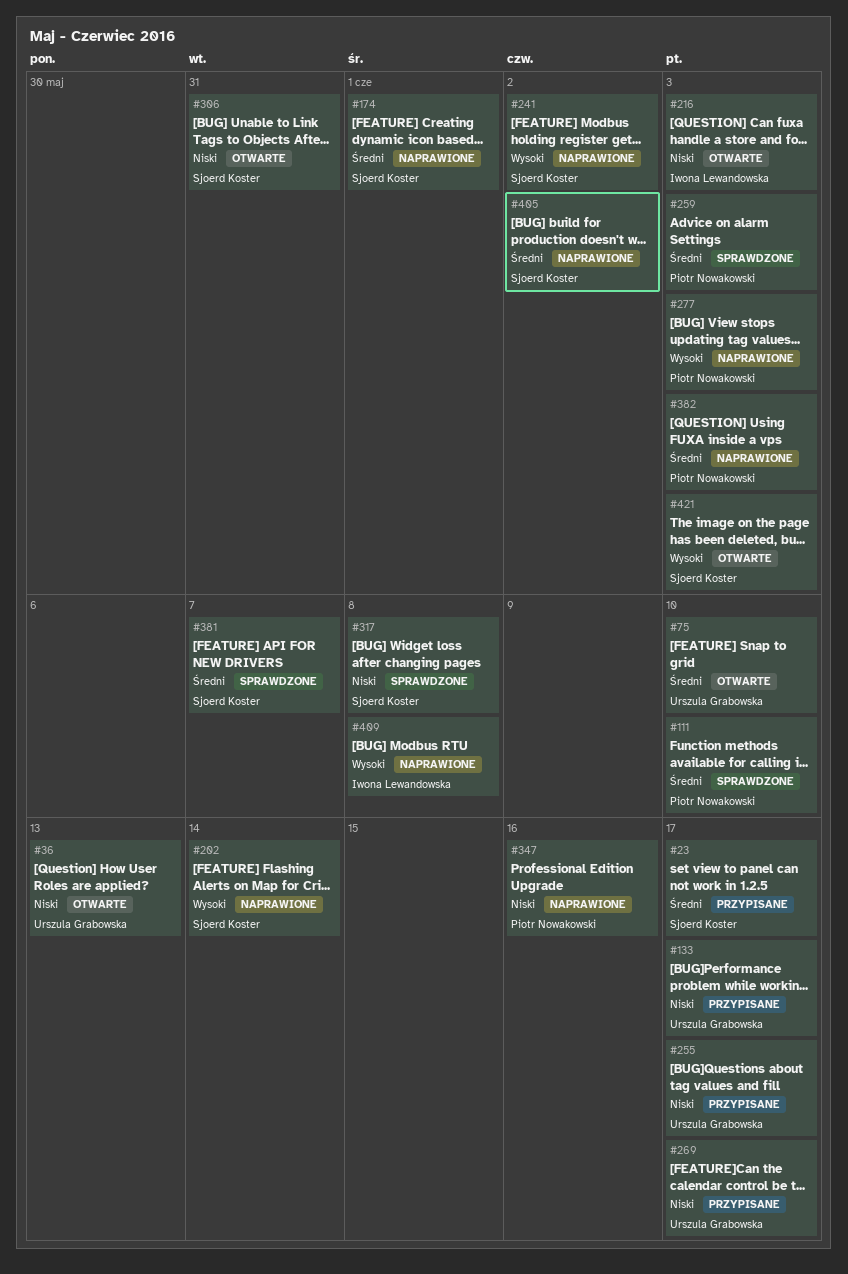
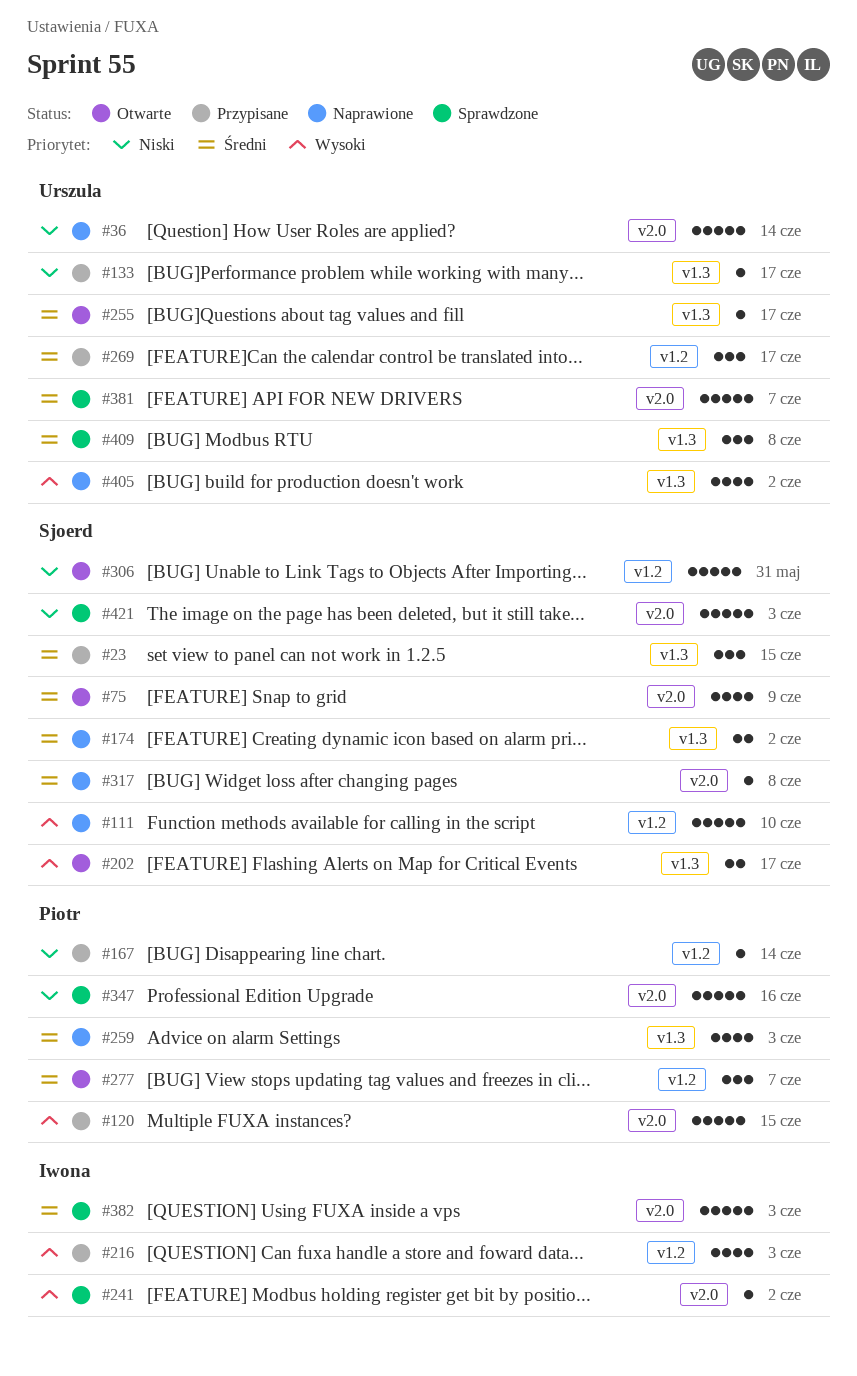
#23, due: Jun 17 -> Jun 15
#36, status: Otwarte -> Naprawione
#36, due: Jun 13 -> Jun 14
#75, owner: Urszula Grabowska -> Sjoerd Koster
#75, due: Jun 10 -> Jun 9
#111, status: Sprawdzone -> Naprawione
#111, owner: Piotr Nowakowski -> Sjoerd Koster
#111, priority: Średni -> Wysoki
#120: none -> present
#167: none -> present
#174, due: Jun 1 -> Jun 2
#202, status: Naprawione -> Otwarte
#202, due: Jun 14 -> Jun 17
#216, status: Otwarte -> Przypisane
#216, priority: Niski -> Wysoki
#241, status: Naprawione -> Sprawdzone
#241, owner: Sjoerd Koster -> Iwona Lewandowska
#255, status: Przypisane -> Otwarte
#255, priority: Niski -> Średni
#259, status: Sprawdzone -> Naprawione
#269, priority: Niski -> Średni
#277, status: Naprawione -> Otwarte
#277, priority: Wysoki -> Średni
#277, due: Jun 3 -> Jun 7
#317, status: Sprawdzone -> Naprawione
#317, priority: Niski -> Średni
#347, status: Naprawione -> Sprawdzone
#381, owner: Sjoerd Koster -> Urszula Grabowska
#382, status: Naprawione -> Sprawdzone
#382, owner: Piotr Nowakowski -> Iwona Lewandowska
#405, owner: Sjoerd Koster -> Urszula Grabowska
#405, priority: Średni -> Wysoki
#409, status: Naprawione -> Sprawdzone
#409, owner: Iwona Lewandowska -> Urszula Grabowska
#409, priority: Wysoki -> Średni
#421, status: Otwarte -> Sprawdzone
#421, priority: Wysoki -> Niski

